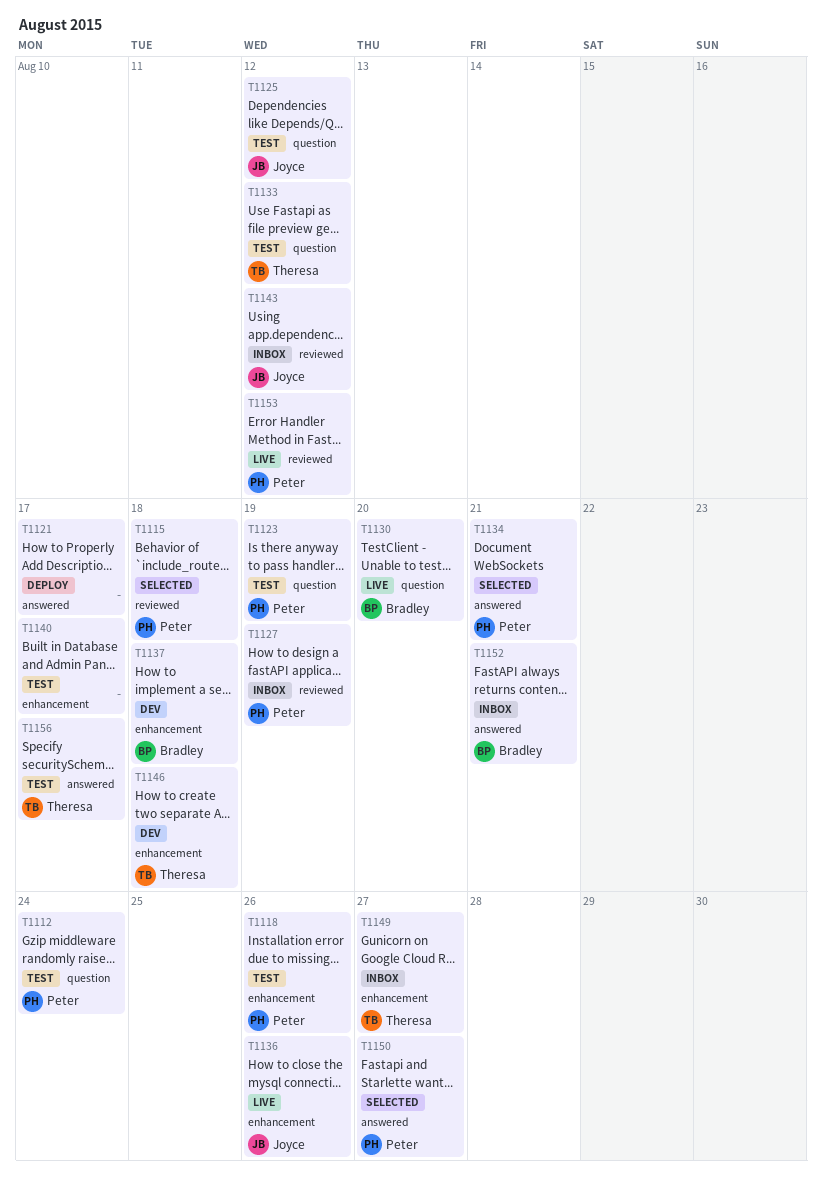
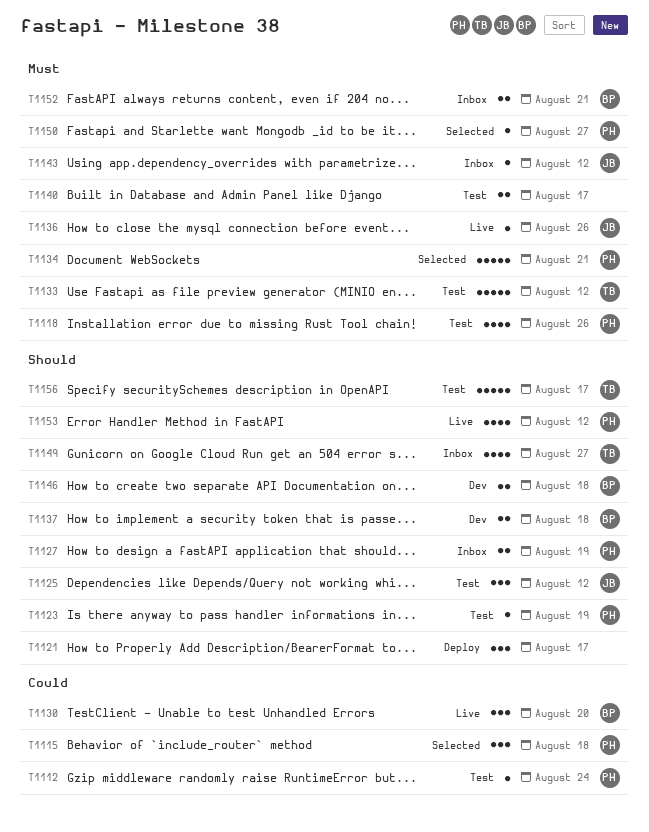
T1146, owner: Theresa -> Bradley

